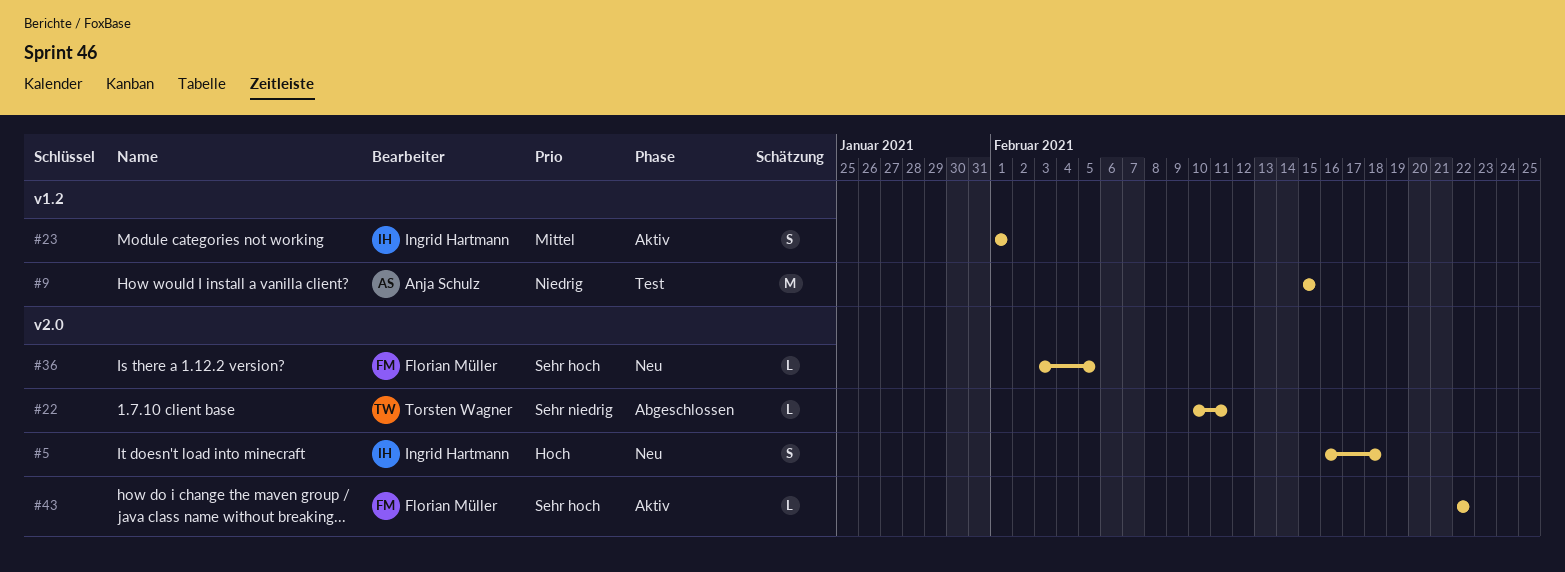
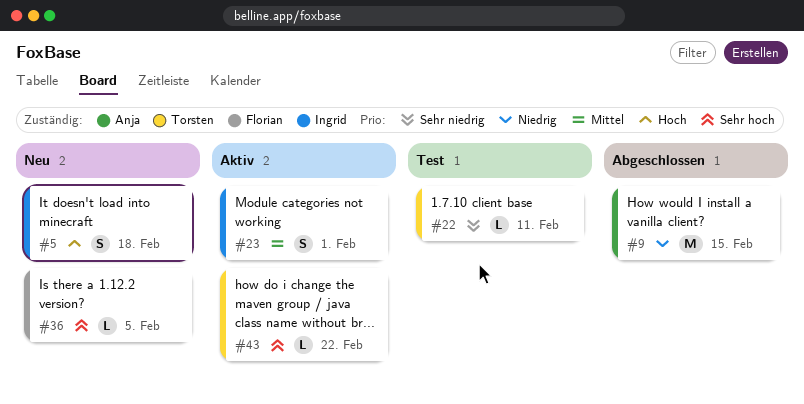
#9, status: Test -> Abgeschlossen
#22, status: Abgeschlossen -> Test
#43, owner: Florian Müller -> Torsten Wagner

